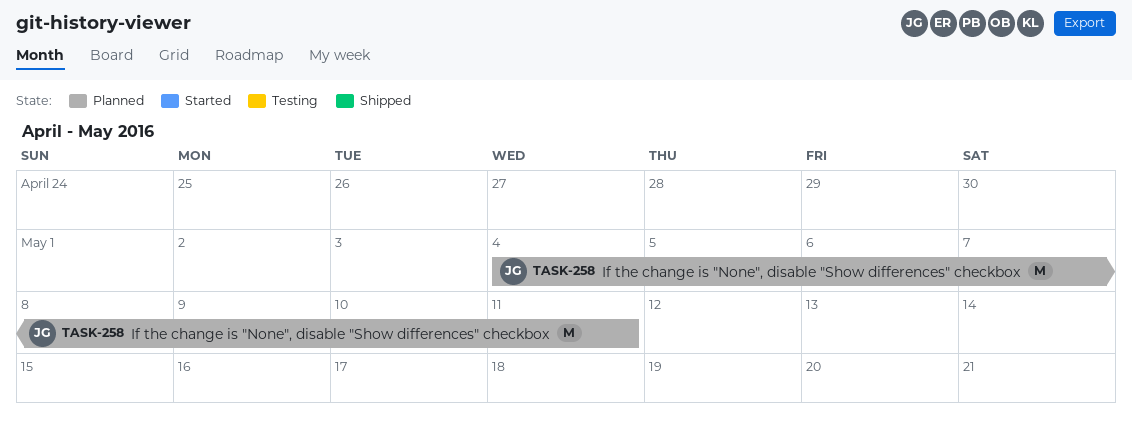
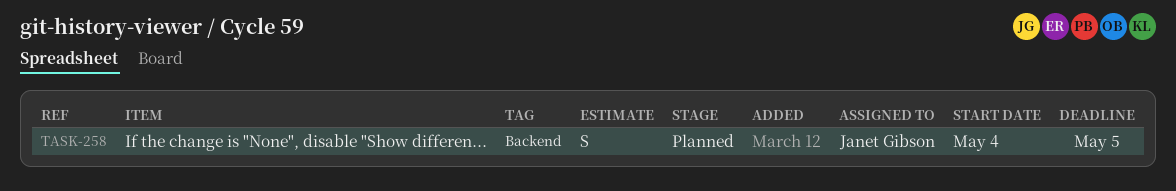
TASK-258, estimate: M -> S
TASK-258, due: May 11 -> May 5

